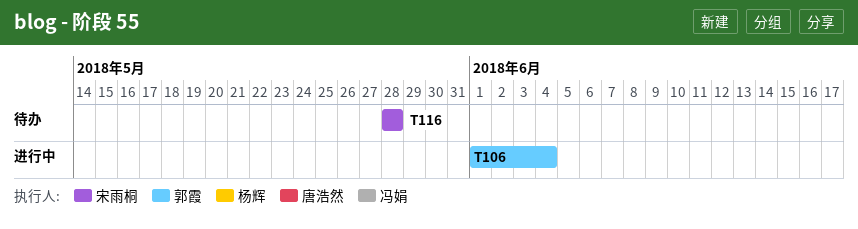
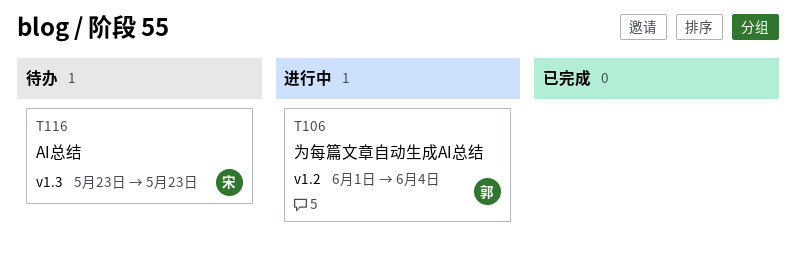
T116, start: May 28 -> May 23
T116, due: May 28 -> May 23

